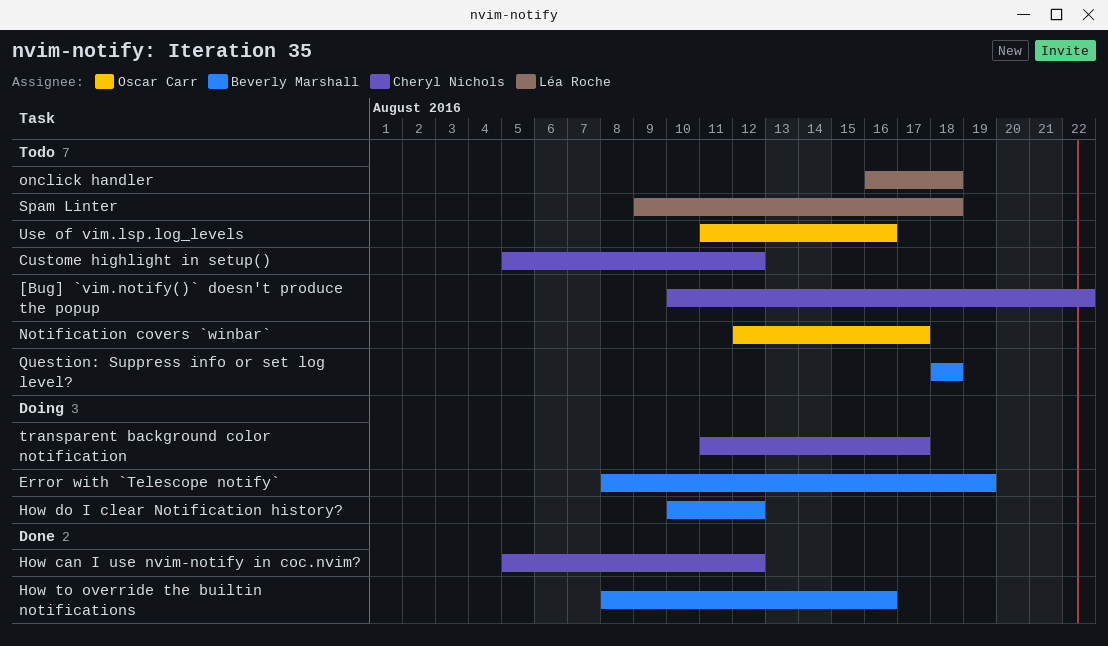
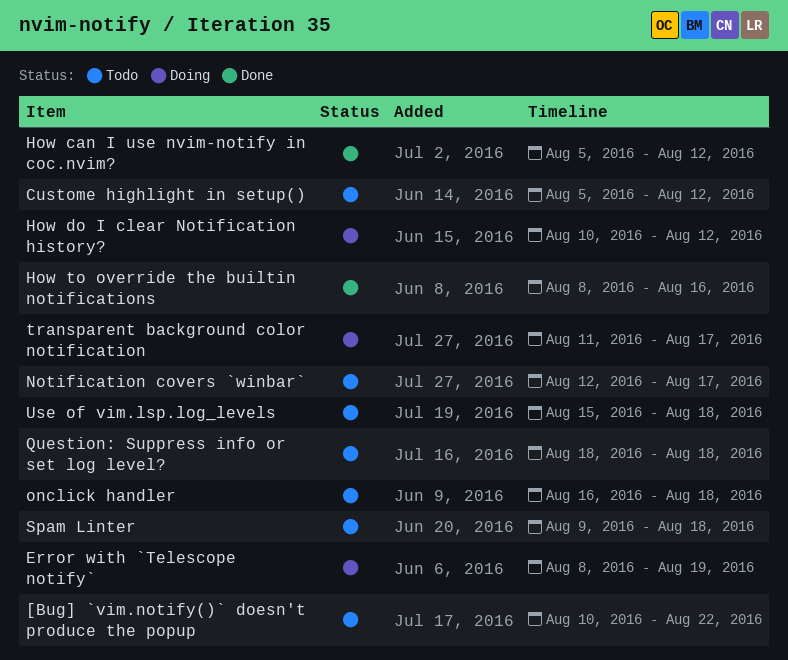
Use of vim.lsp.log_levels, start: Aug 11 -> Aug 15
Use of vim.lsp.log_levels, due: Aug 16 -> Aug 18

